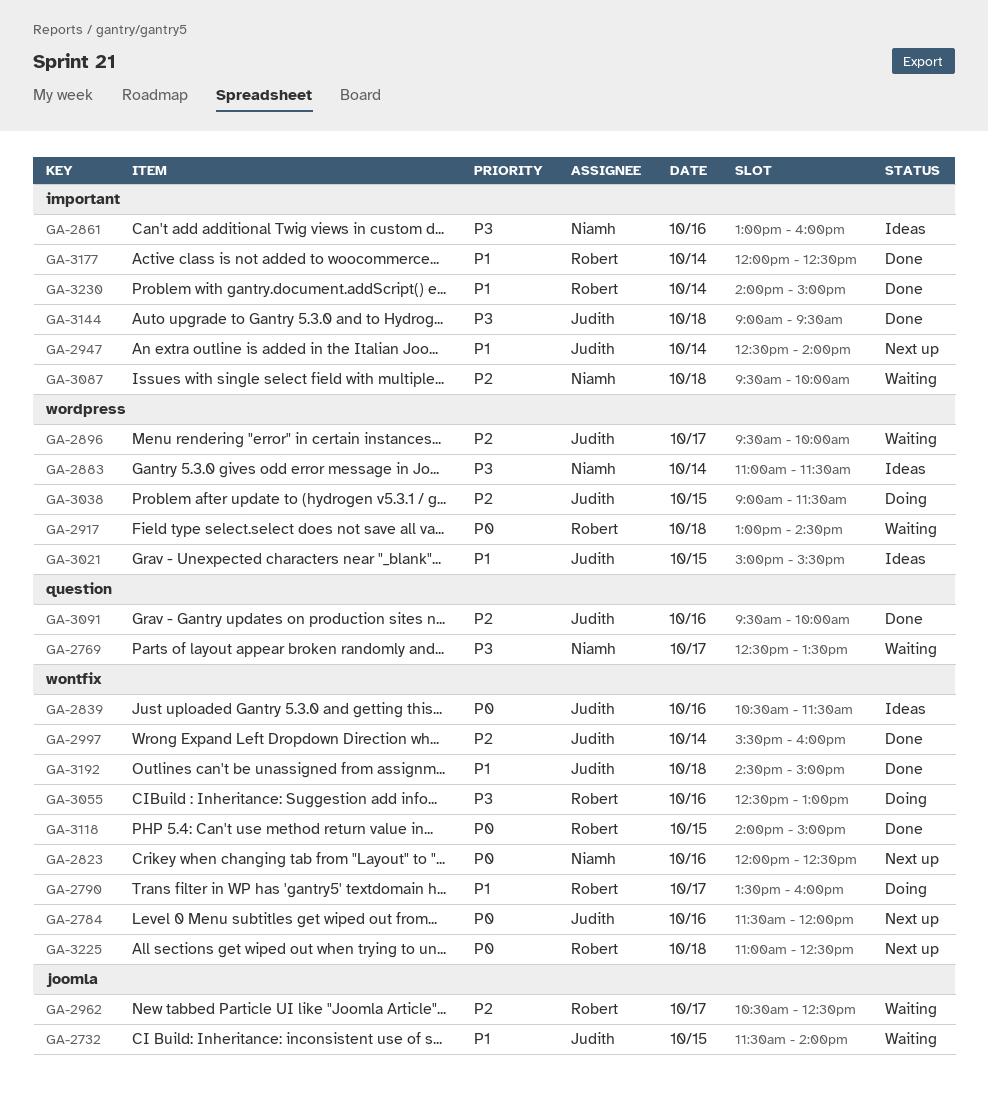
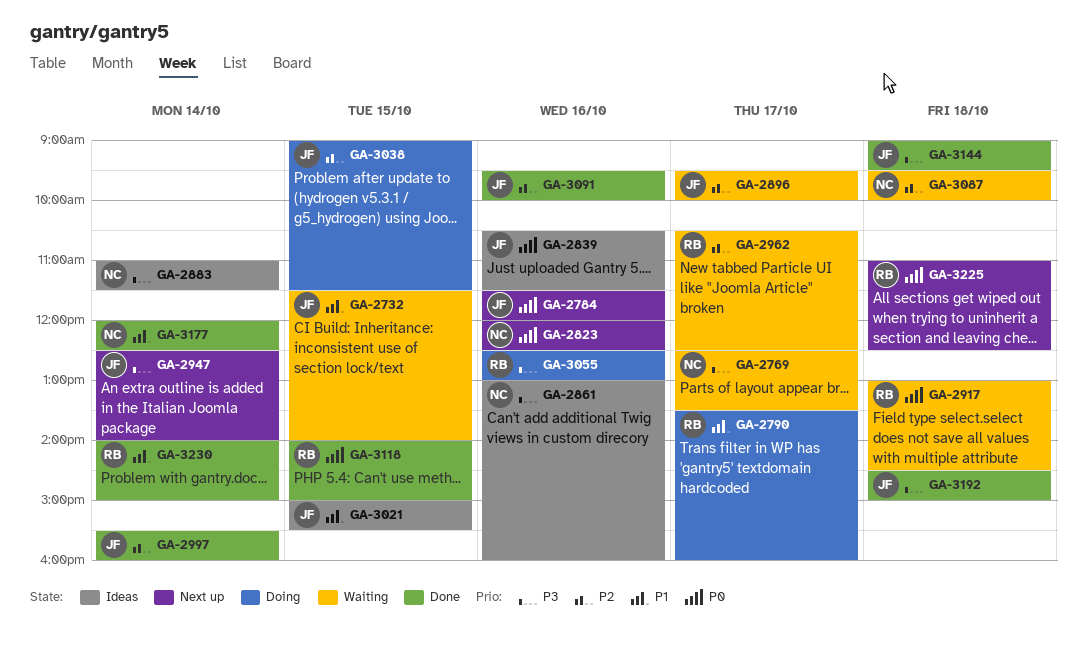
GA-2947, priority: P1 -> P3
GA-3177, owner: Robert -> Niamh
GA-3192, priority: P1 -> P3

